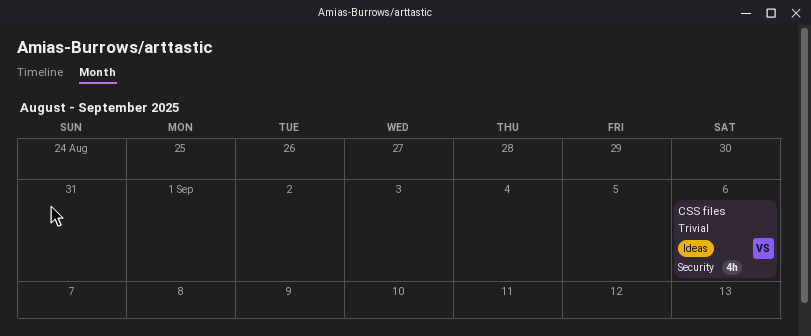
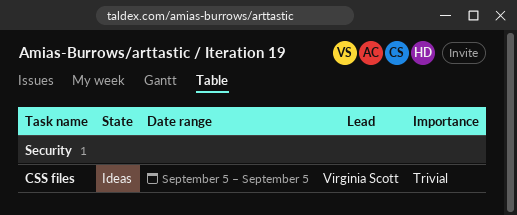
CSS files, due: Sep 6 -> Sep 5

